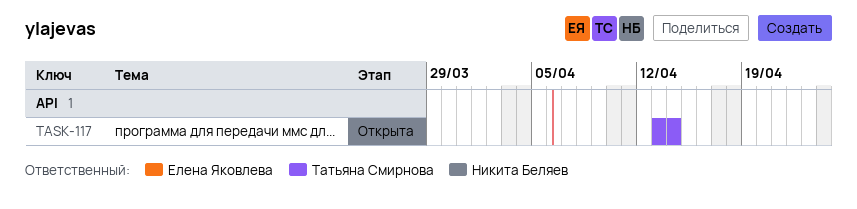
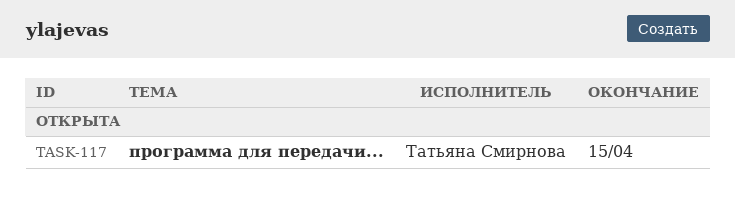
TASK-117, due: Apr 14 -> Apr 15

